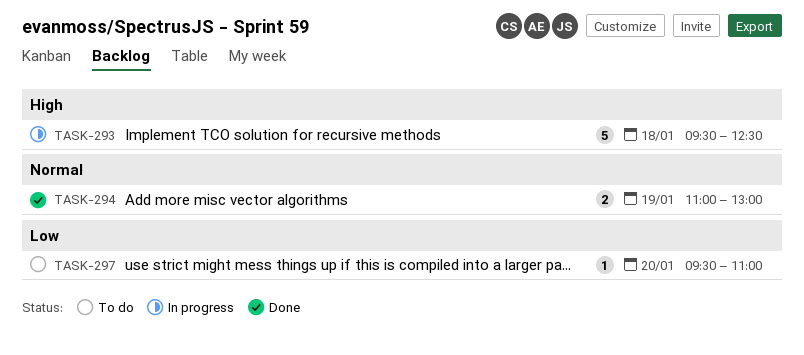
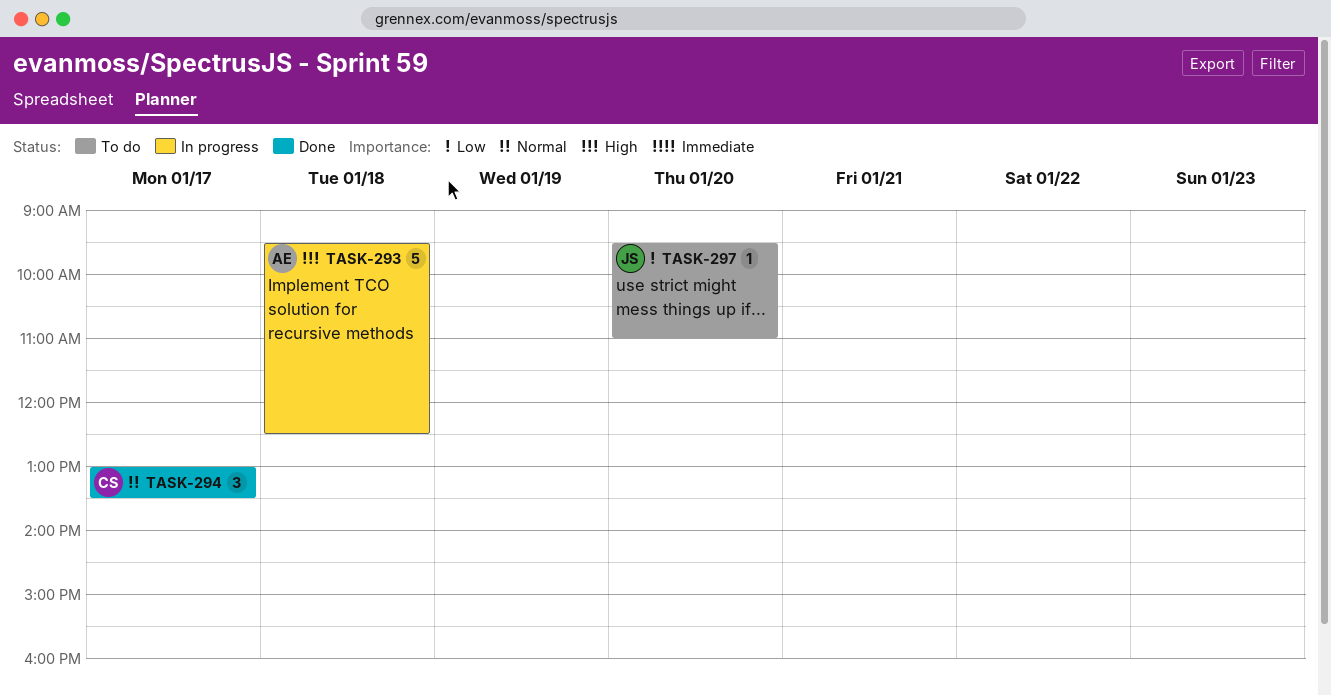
TASK-294, estimate: 2 -> 3
TASK-294, day: Jan 19 -> Jan 17
TASK-294, begins: 11:00 -> 13:00
TASK-294, ends: 13:00 -> 13:30

